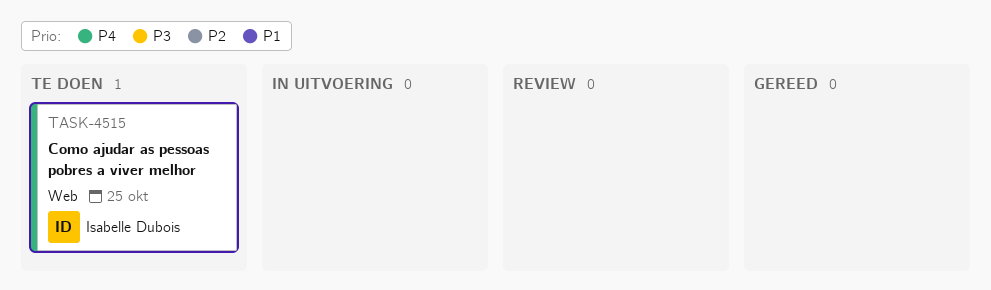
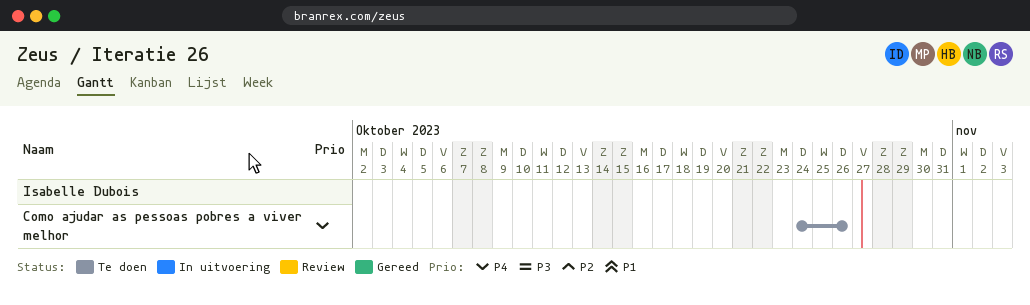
Como ajudar as pessoas pobres a viver melhor, due: Oct 25 -> Oct 26

